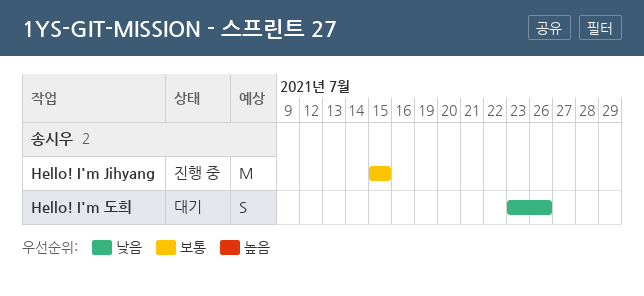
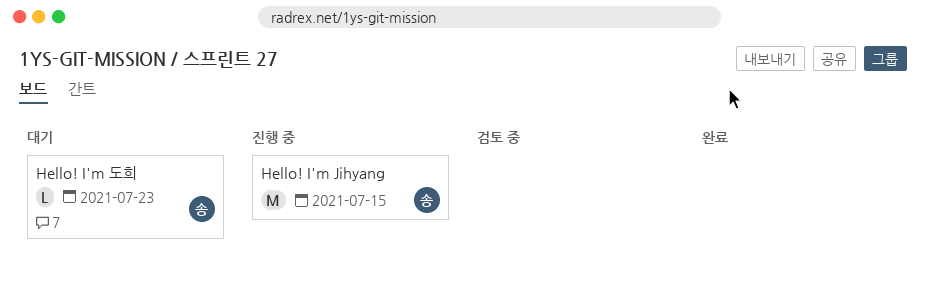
Hello! I'm 도희, estimate: S -> L
Hello! I'm 도희, due: Jul 26 -> Jul 23

